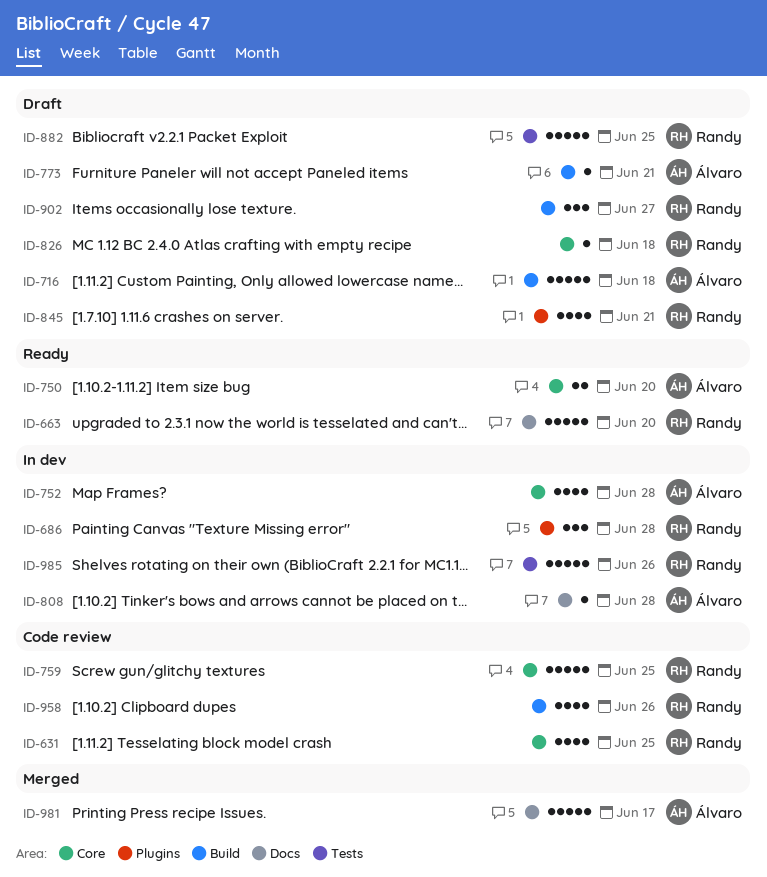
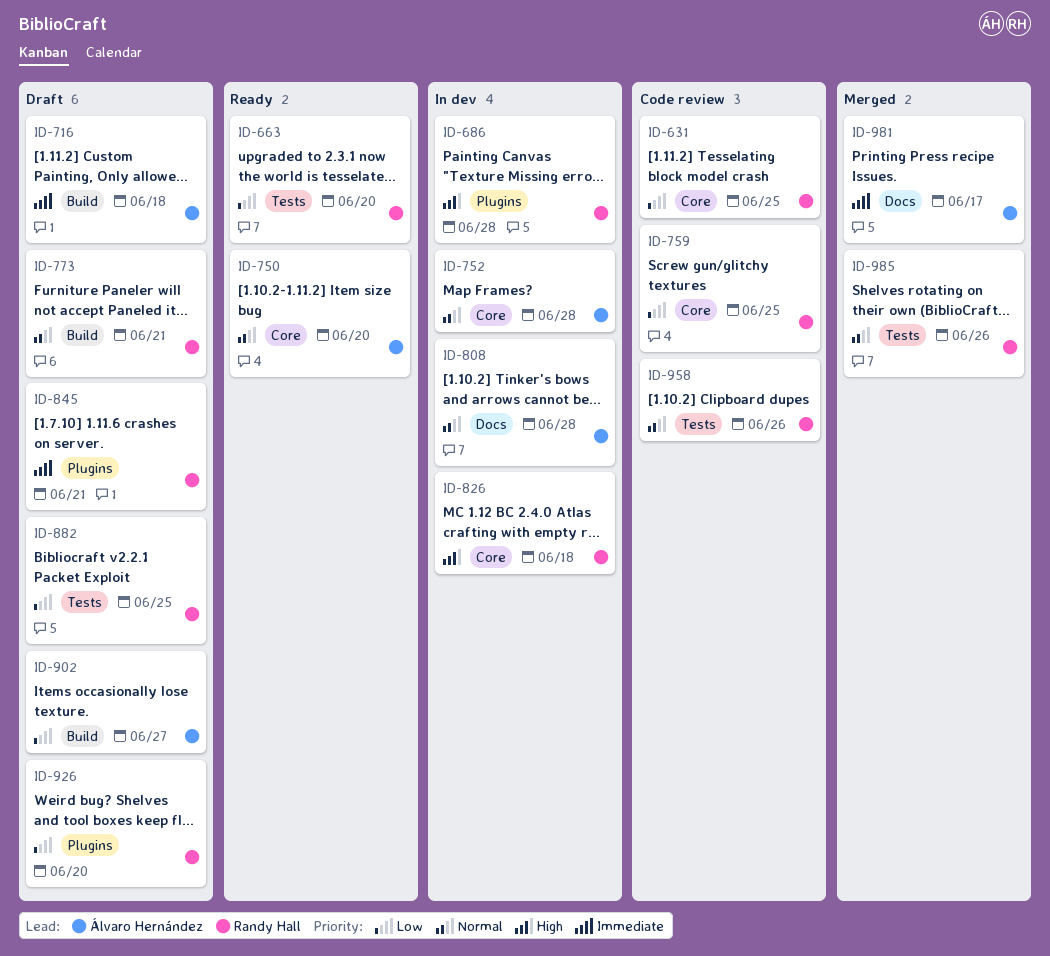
ID-663, label: Docs -> Tests
ID-773, owner: Álvaro Hernández -> Randy Hall
ID-826, status: Draft -> In dev
ID-902, owner: Randy Hall -> Álvaro Hernández
ID-926: none -> present
ID-958, label: Build -> Tests
ID-985, status: In dev -> Merged

